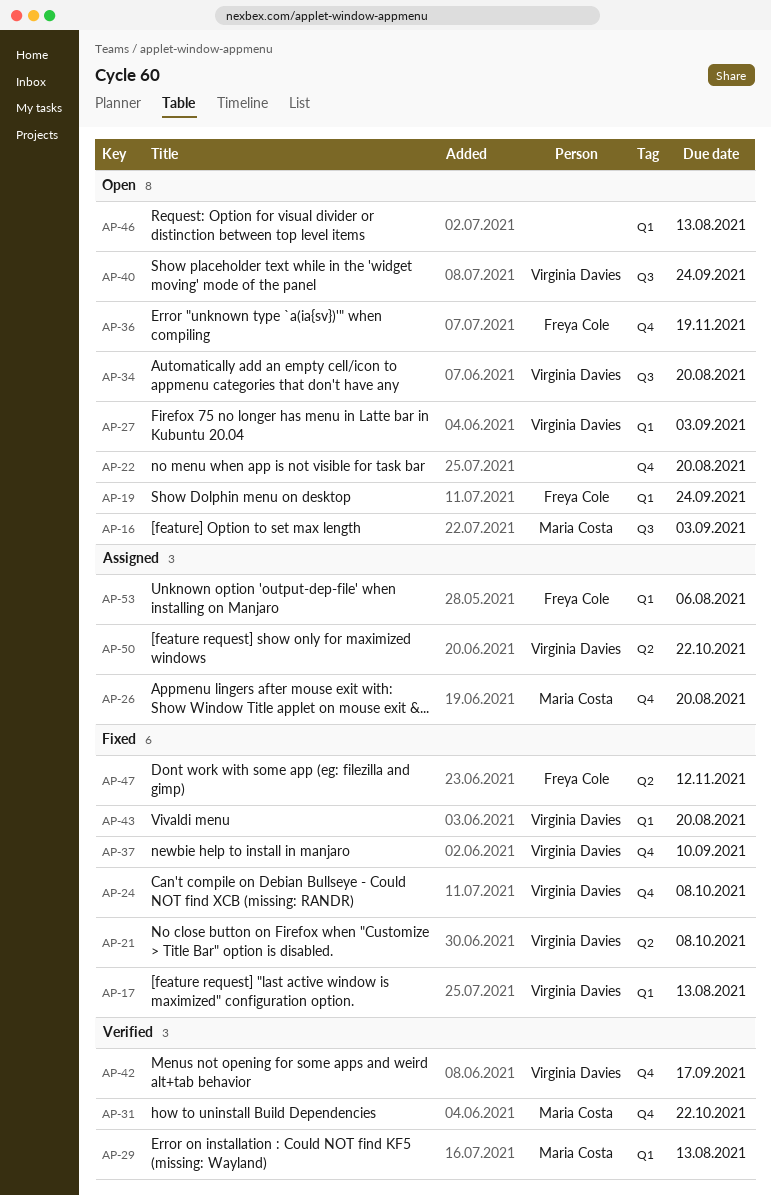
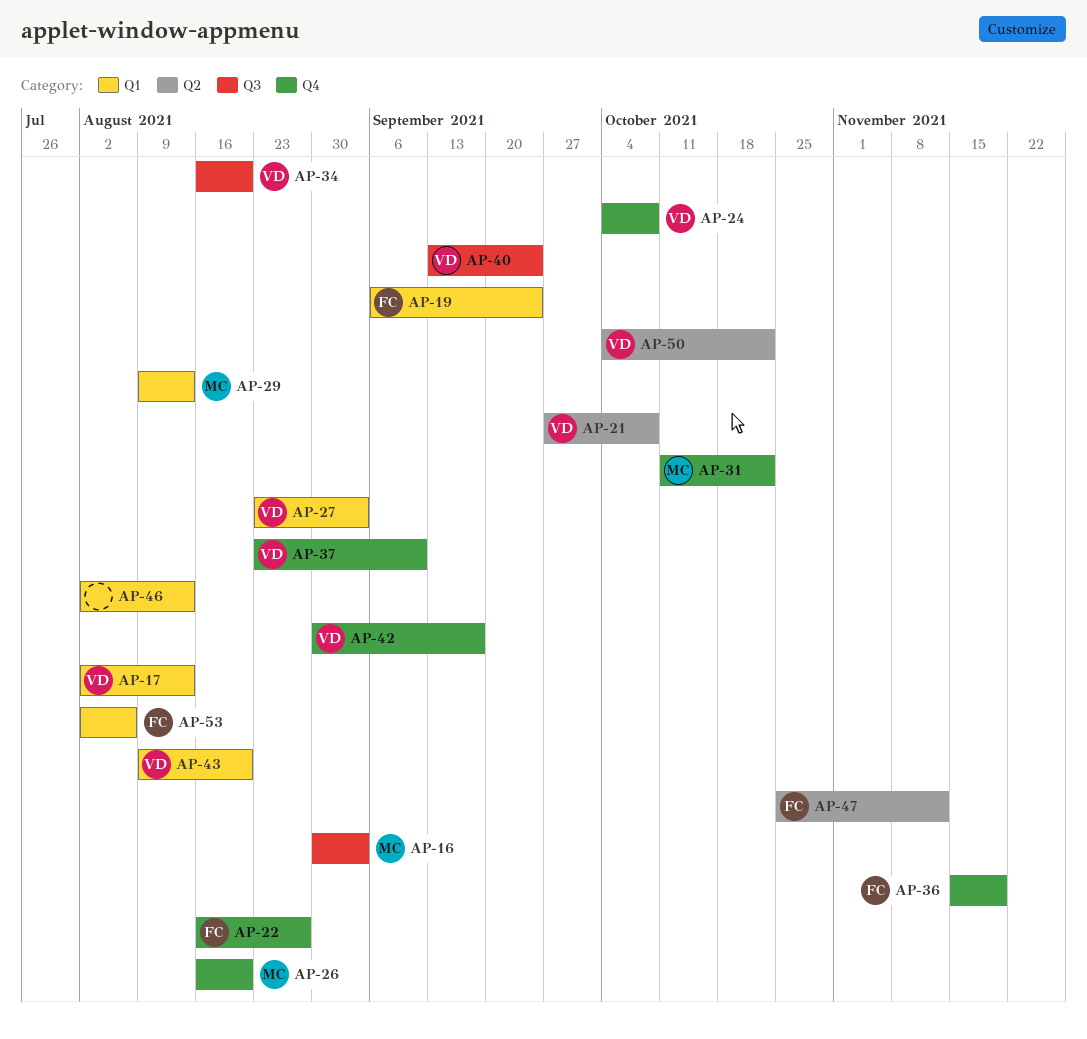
AP-22, owner: none -> Freya Cole
AP-22, due: Aug 20 -> Aug 27

